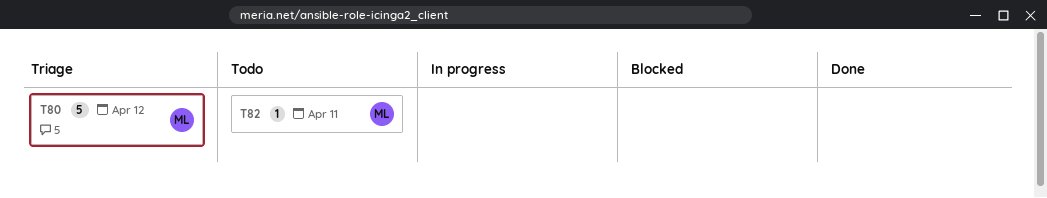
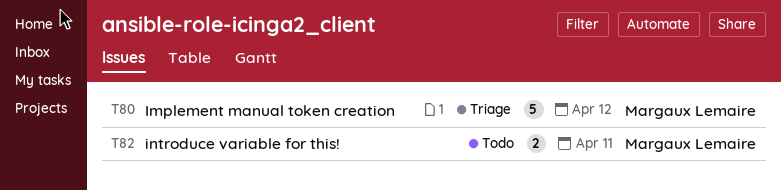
T82, estimate: 1 -> 2

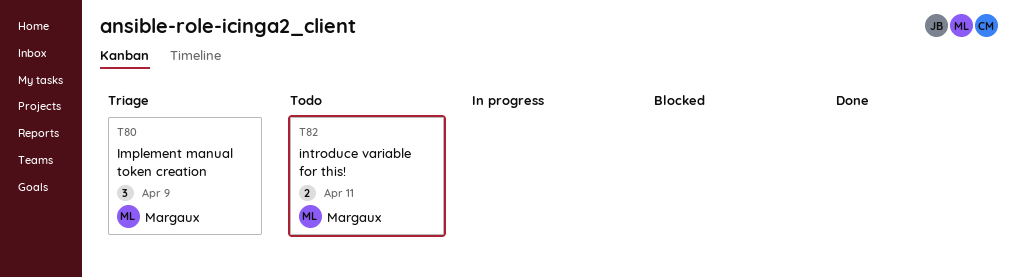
T80, estimate: 5 -> 3
T80, due: Apr 12 -> Apr 9

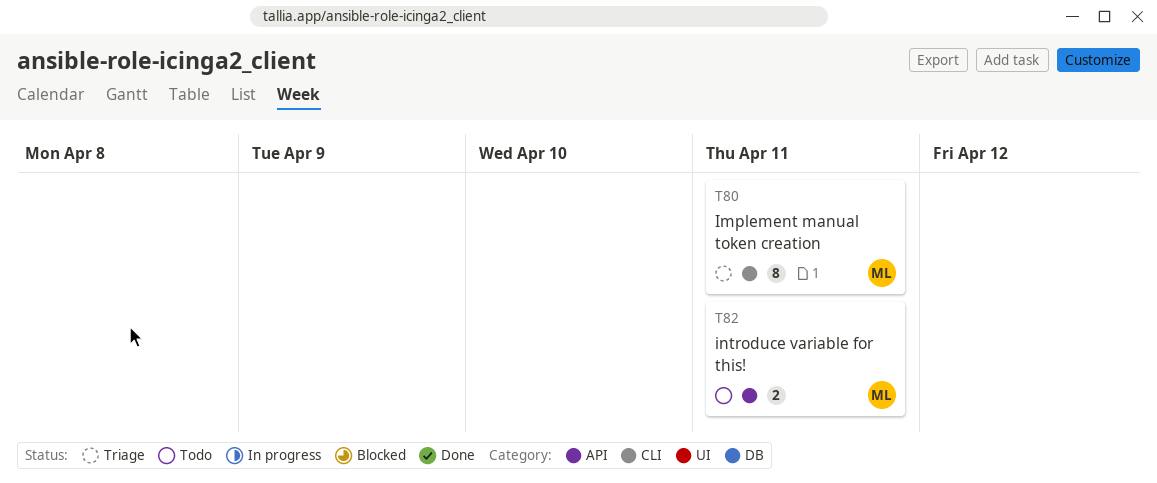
T80, estimate: 3 -> 8
T80, due: Apr 9 -> Apr 11

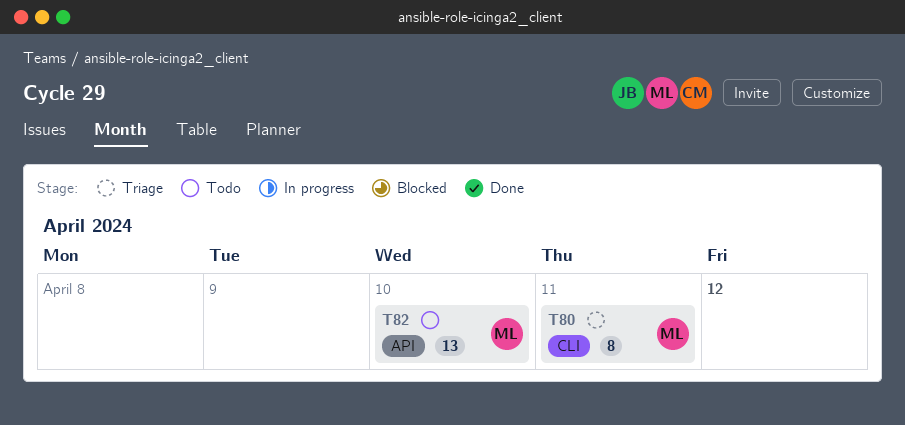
T82, estimate: 2 -> 13
T82, due: Apr 11 -> Apr 10

